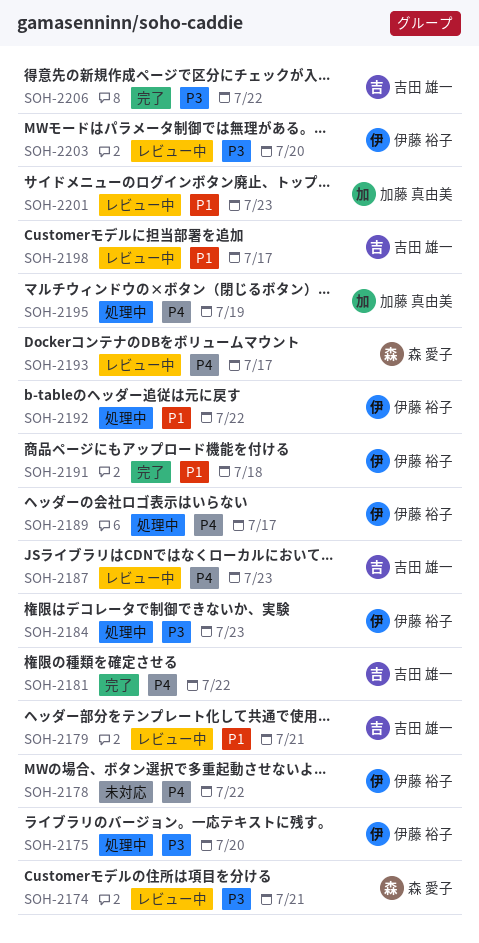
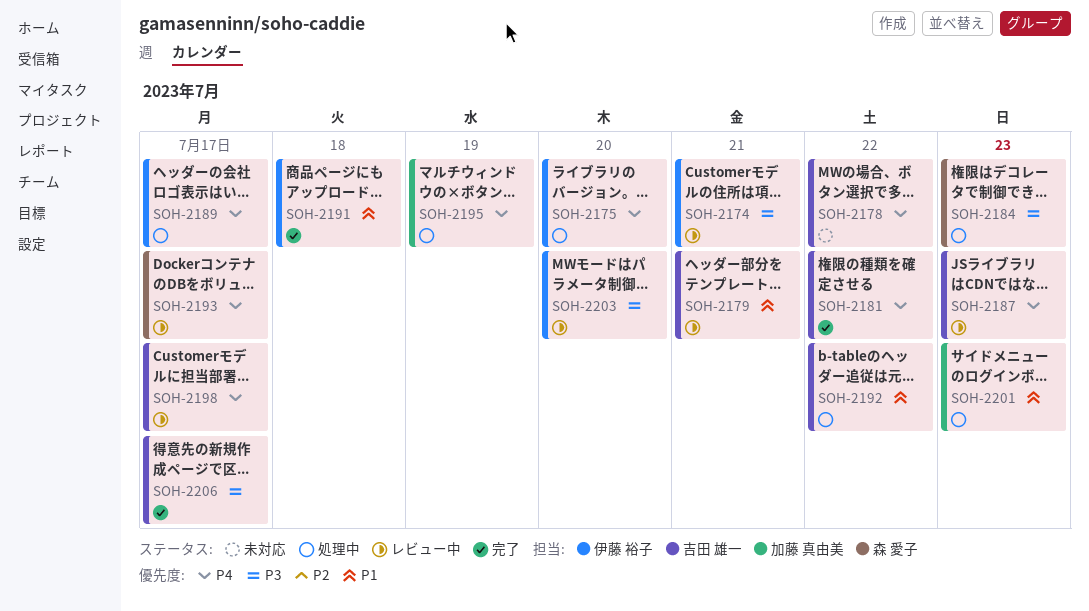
SOH-2174, owner: 森 愛子 -> 伊藤 裕子
SOH-2175, priority: P3 -> P4
SOH-2178, owner: 伊藤 裕子 -> 吉田 雄一
SOH-2184, owner: 伊藤 裕子 -> 森 愛子
SOH-2192, owner: 伊藤 裕子 -> 吉田 雄一
SOH-2198, priority: P1 -> P4
SOH-2201, status: レビュー中 -> 処理中
SOH-2206, day: Jul 22 -> Jul 17

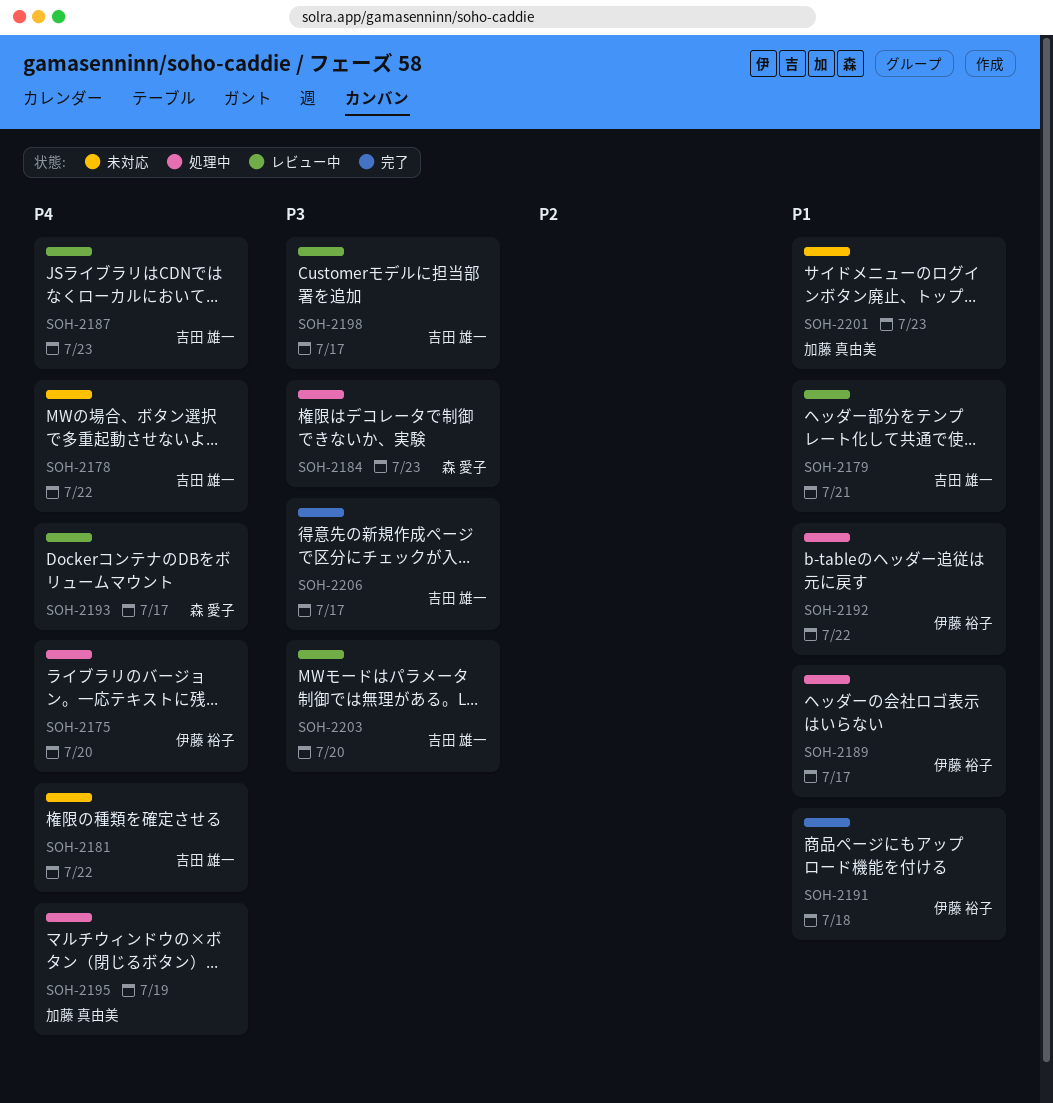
SOH-2174: present -> none
SOH-2181, status: 完了 -> 未対応
SOH-2189, priority: P4 -> P1
SOH-2192, owner: 吉田 雄一 -> 伊藤 裕子
SOH-2198, priority: P4 -> P3
SOH-2201, status: 処理中 -> 未対応
SOH-2203, owner: 伊藤 裕子 -> 吉田 雄一

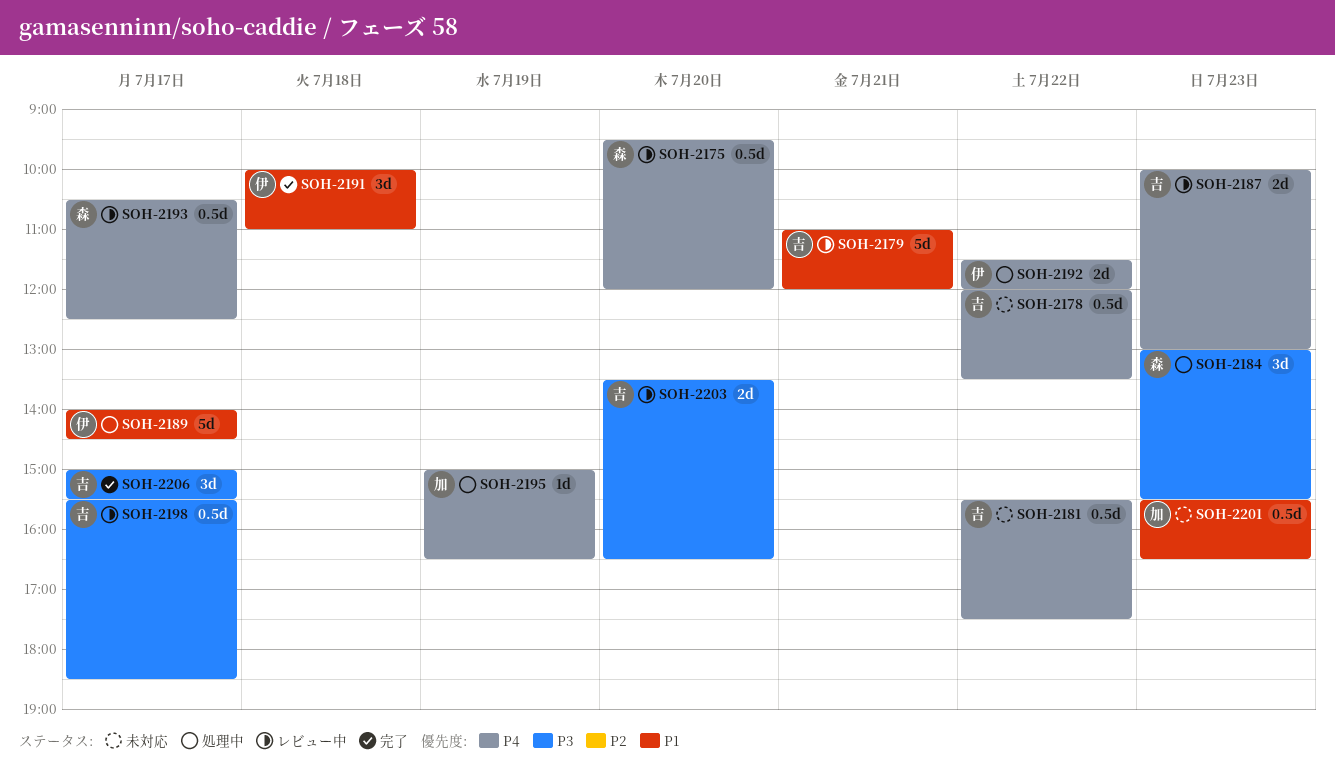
SOH-2175, status: 処理中 -> レビュー中
SOH-2175, owner: 伊藤 裕子 -> 森 愛子
SOH-2192, priority: P1 -> P4

